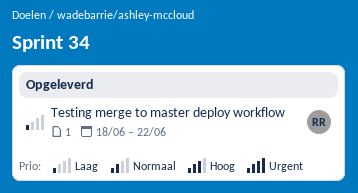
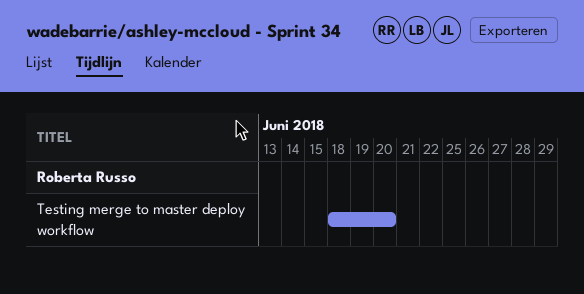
Testing merge to master deploy workflow, due: Jun 22 -> Jun 20

